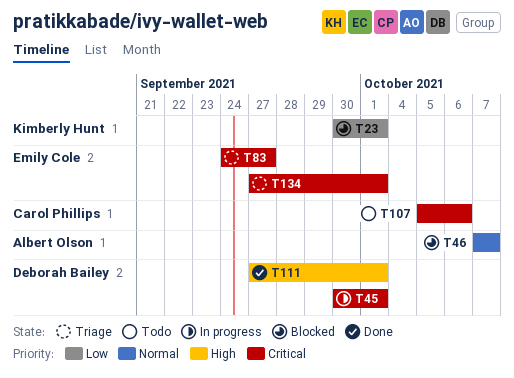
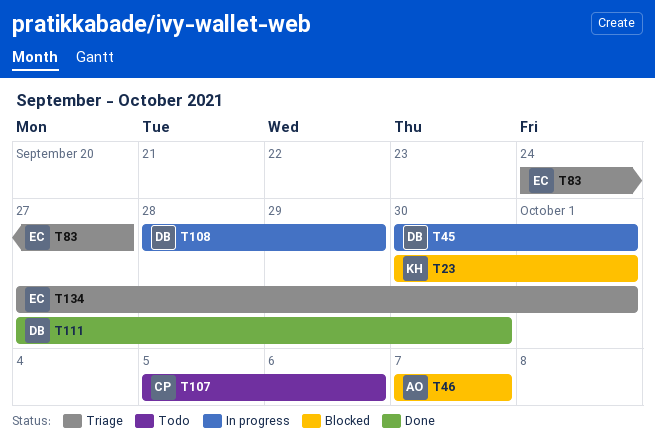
T108: none -> present
T111, due: Oct 1 -> Sep 30

